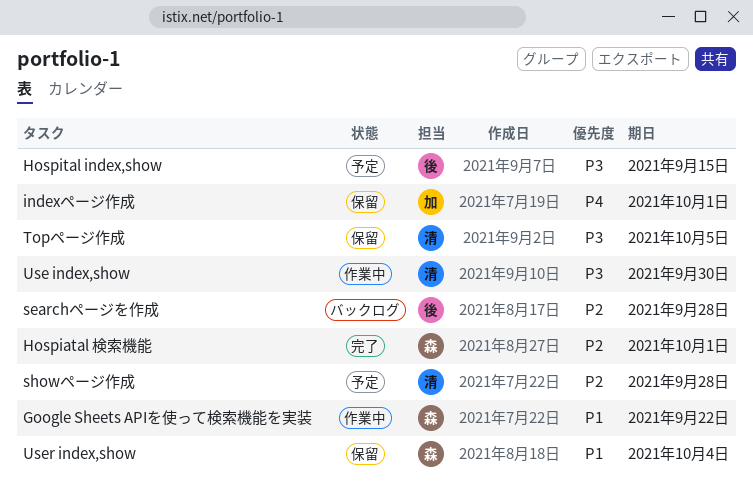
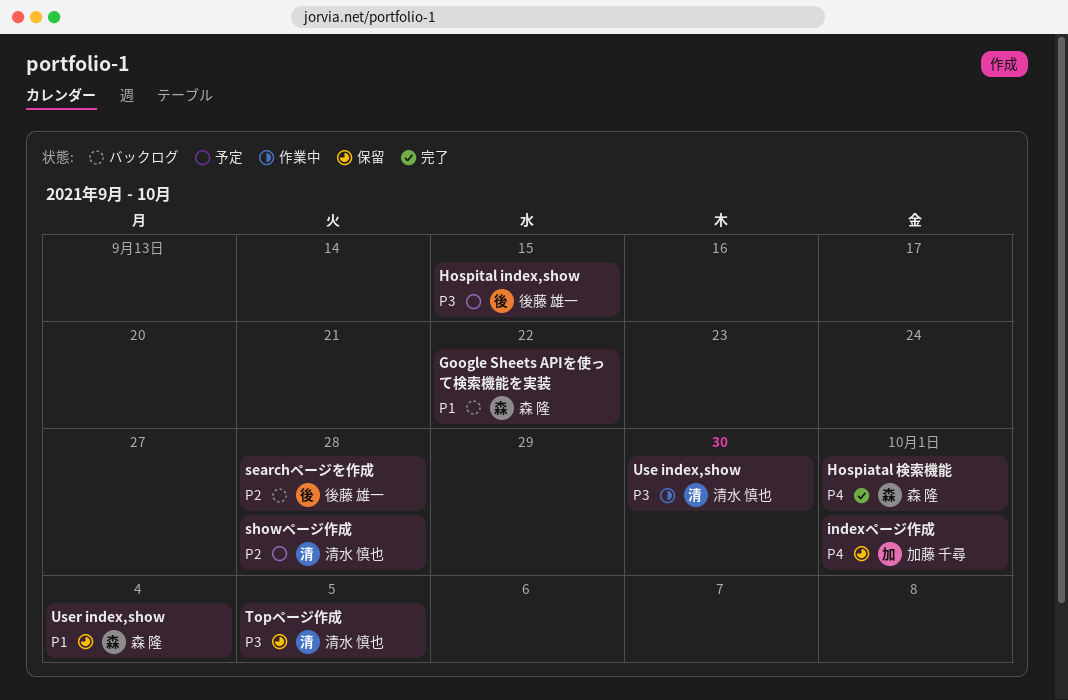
Google Sheets APIを使って検索機能を実装, status: 作業中 -> バックログ
Hospiatal 検索機能, priority: P2 -> P4

